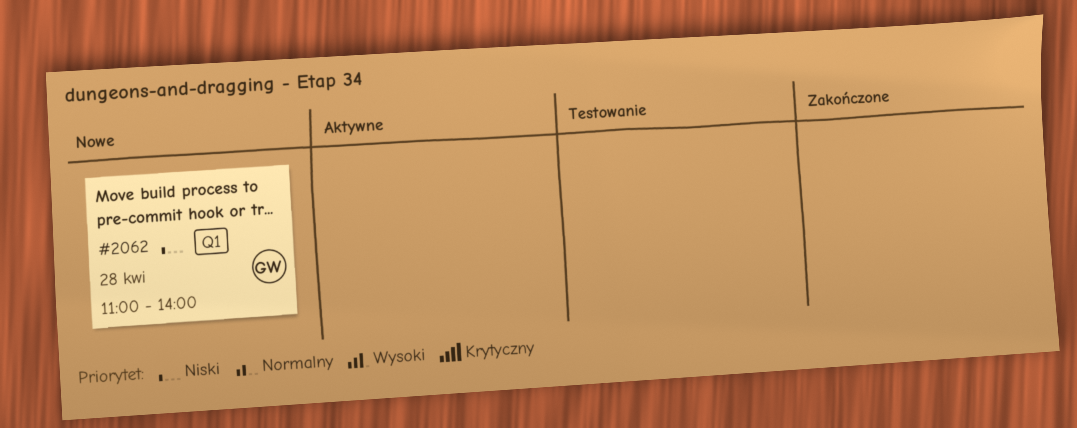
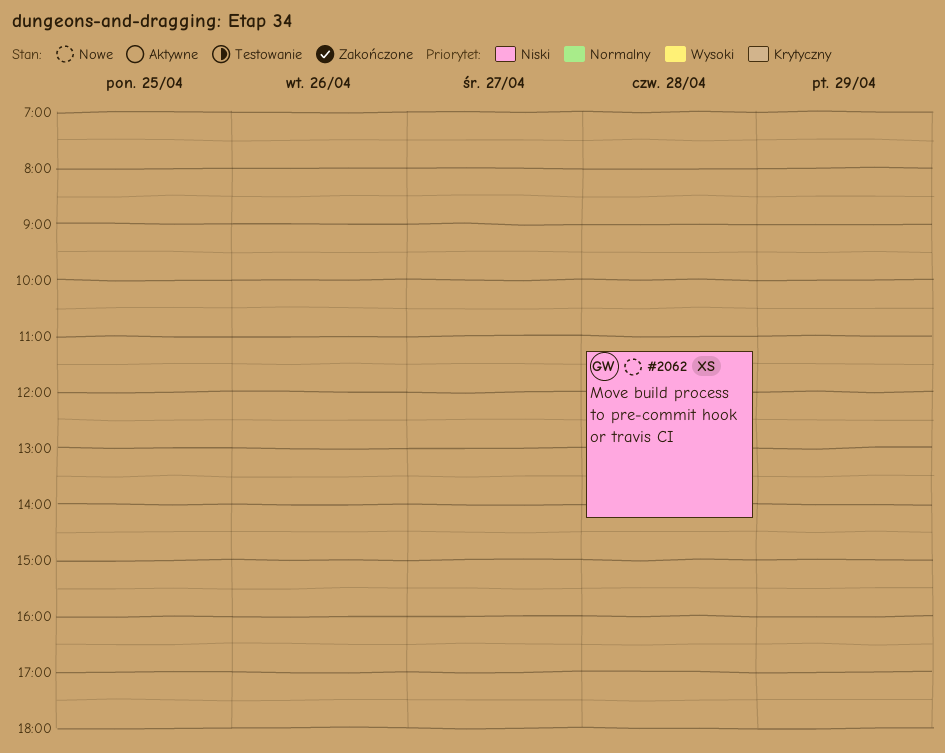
#2062, begins: 11:00 -> 11:15
#2062, ends: 14:00 -> 14:15

